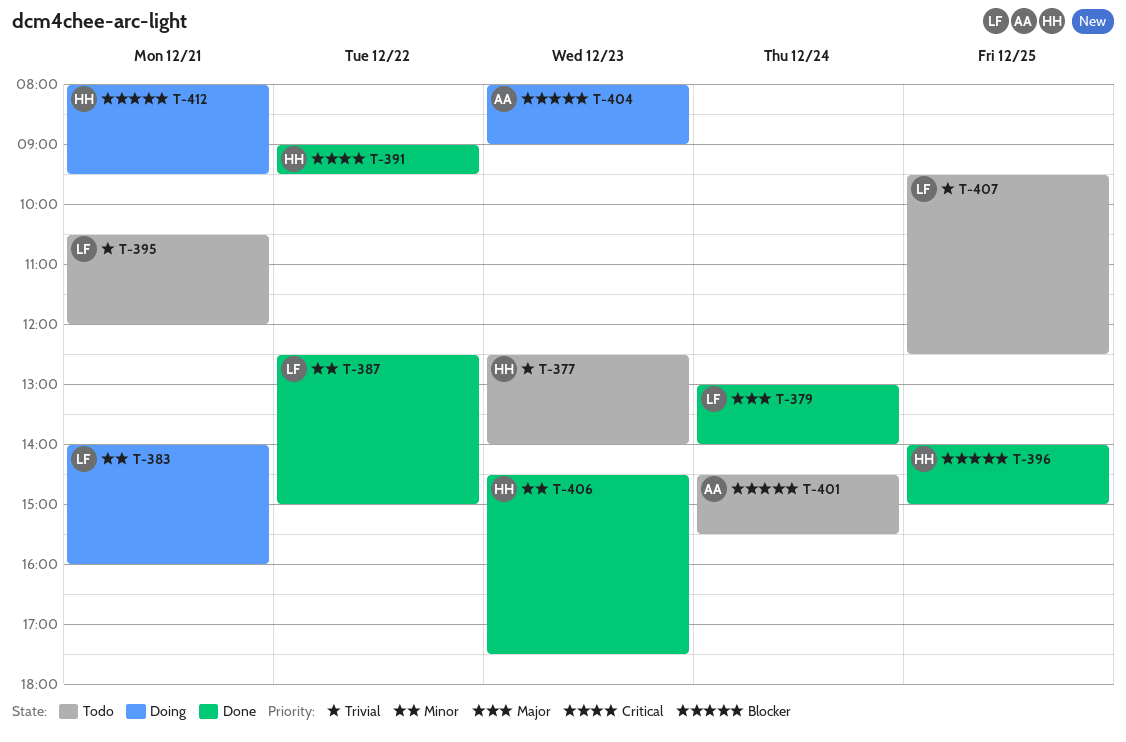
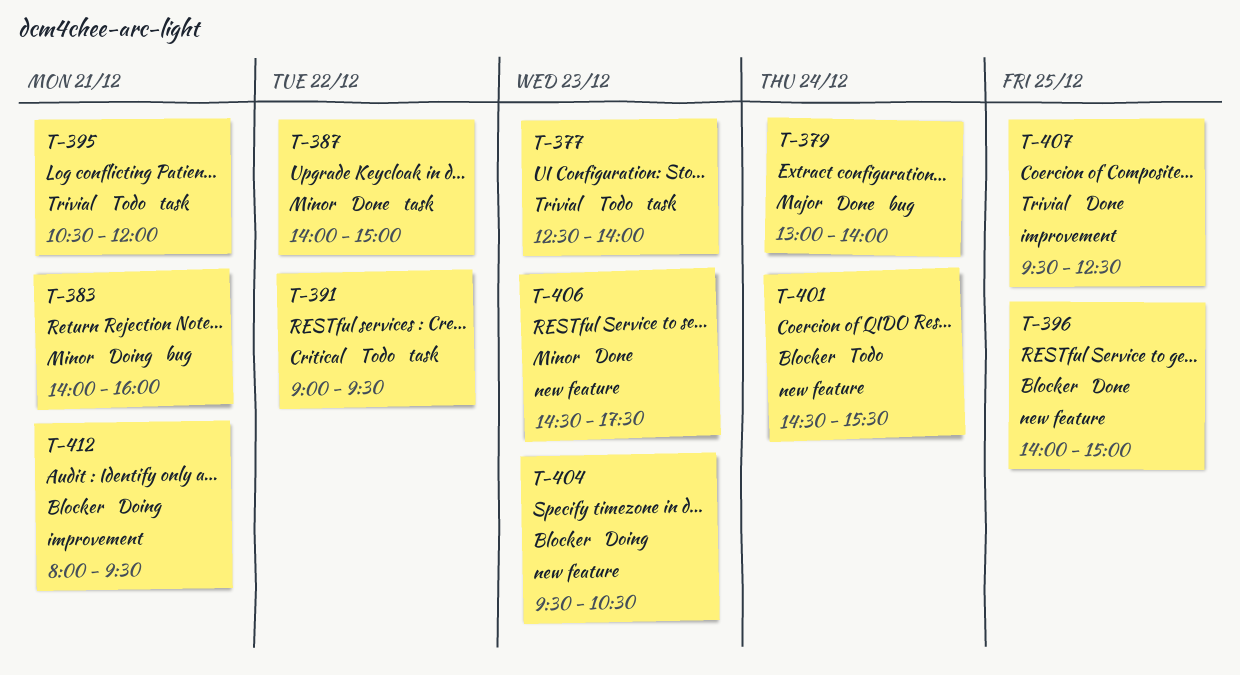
T-387, begins: 12:30 -> 14:00
T-391, status: Done -> Todo
T-404, begins: 08:00 -> 09:30
T-404, ends: 09:00 -> 10:30
T-407, status: Todo -> Done

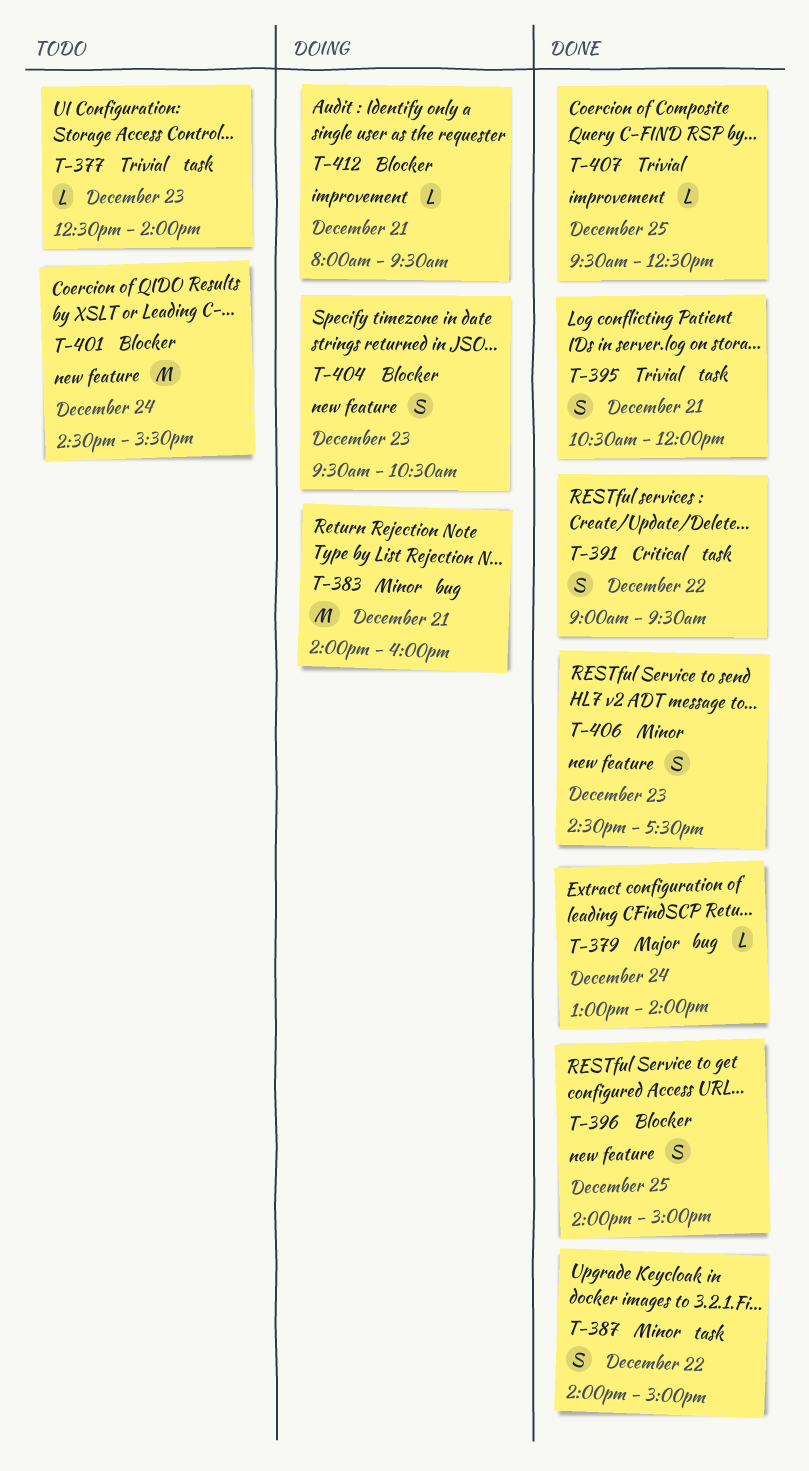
T-391, status: Todo -> Done
T-395, status: Todo -> Done

